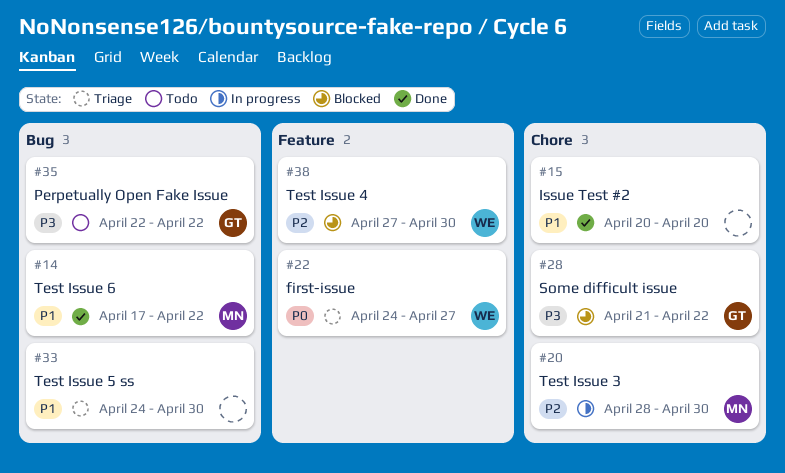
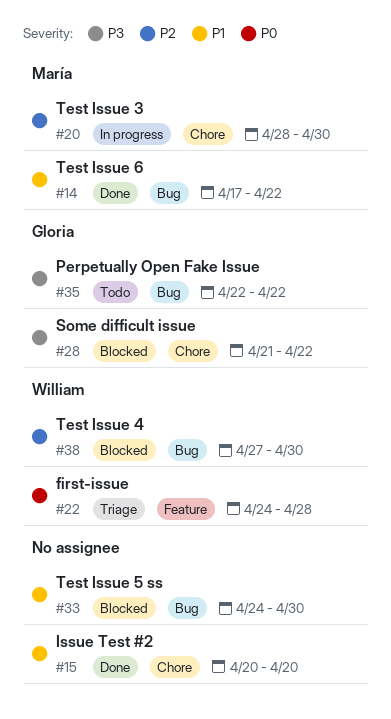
#22, due: Apr 27 -> Apr 28
#33, status: Triage -> Blocked
#38, label: Feature -> Bug

